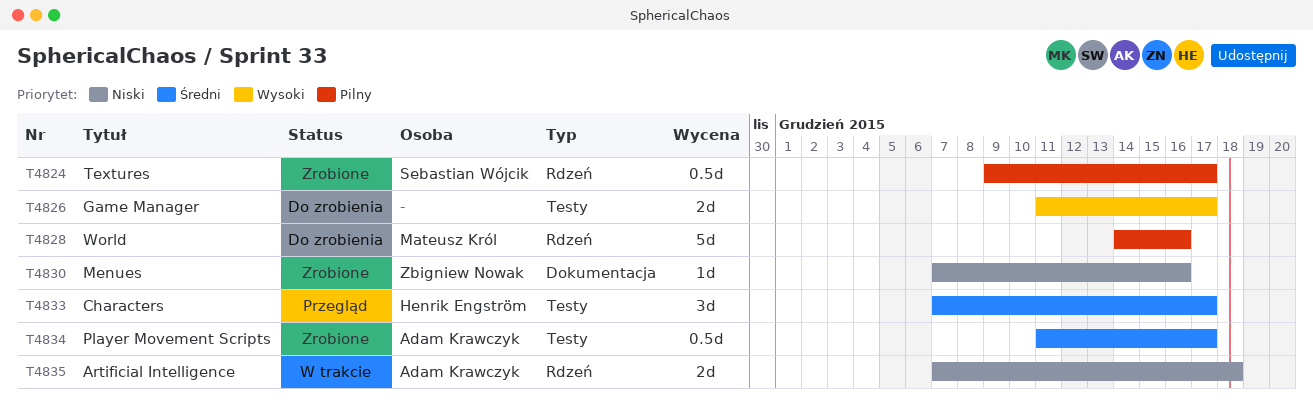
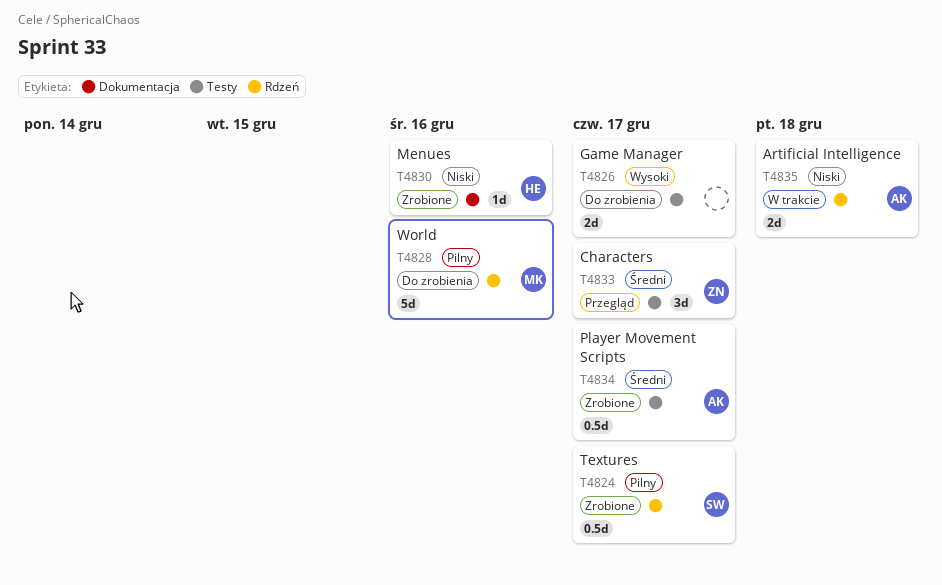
T4830, owner: Zbigniew Nowak -> Henrik Engström
T4833, owner: Henrik Engström -> Zbigniew Nowak

